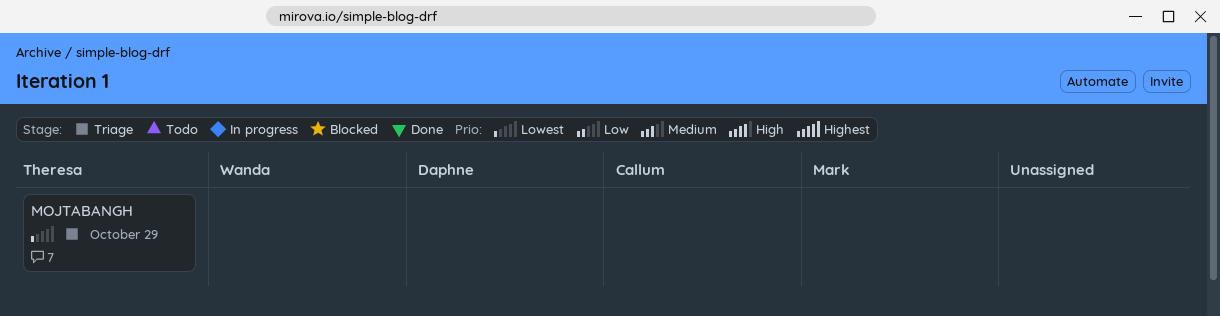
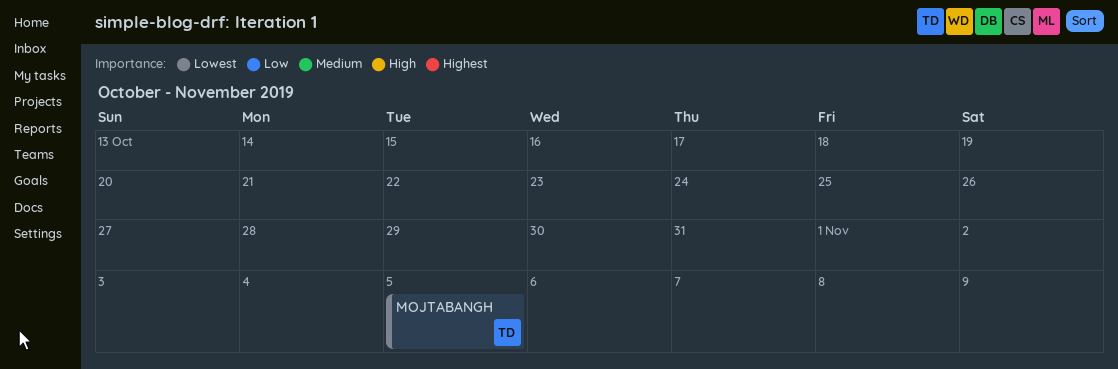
MOJTABANGH, due: Oct 29 -> Nov 5

